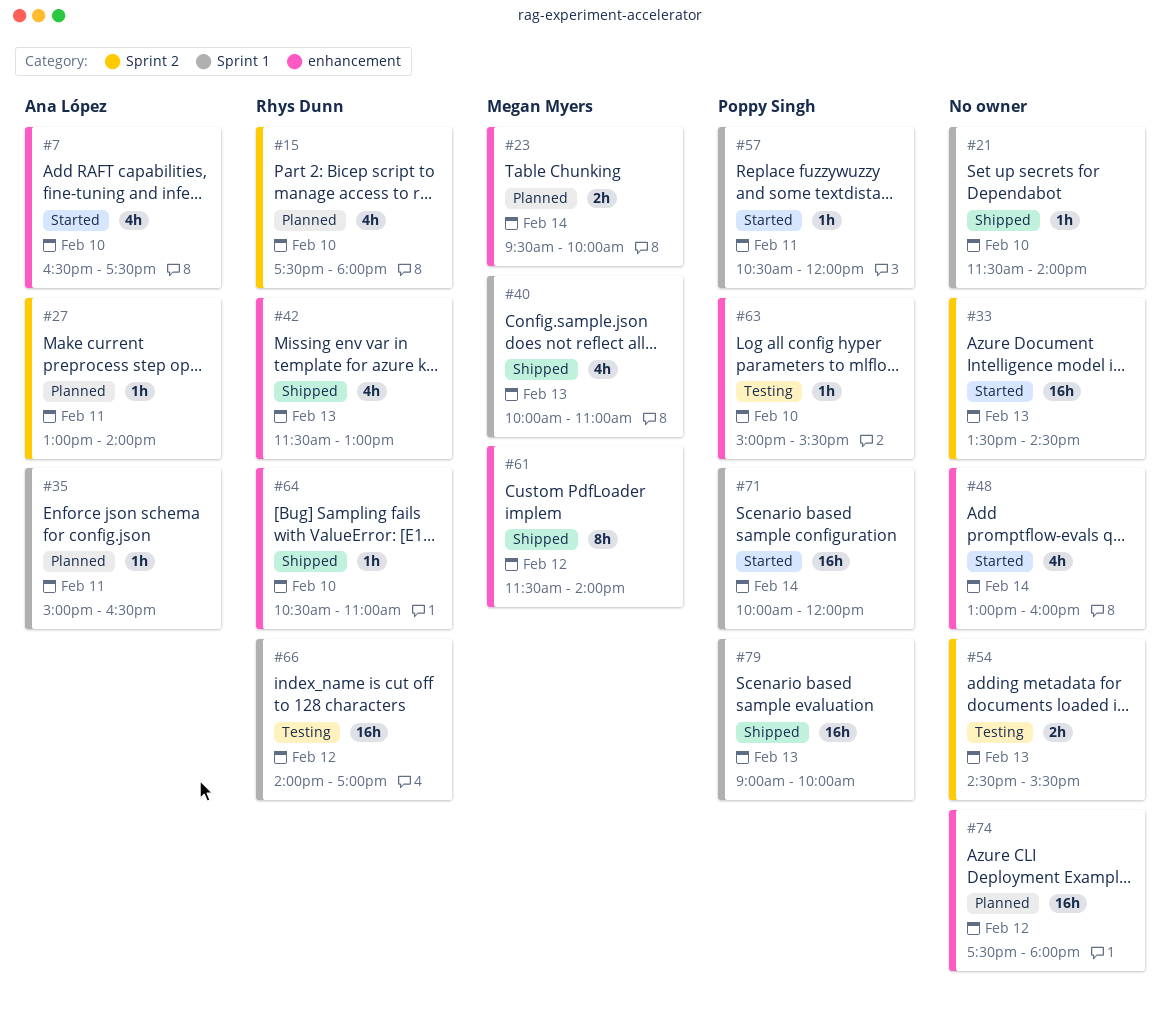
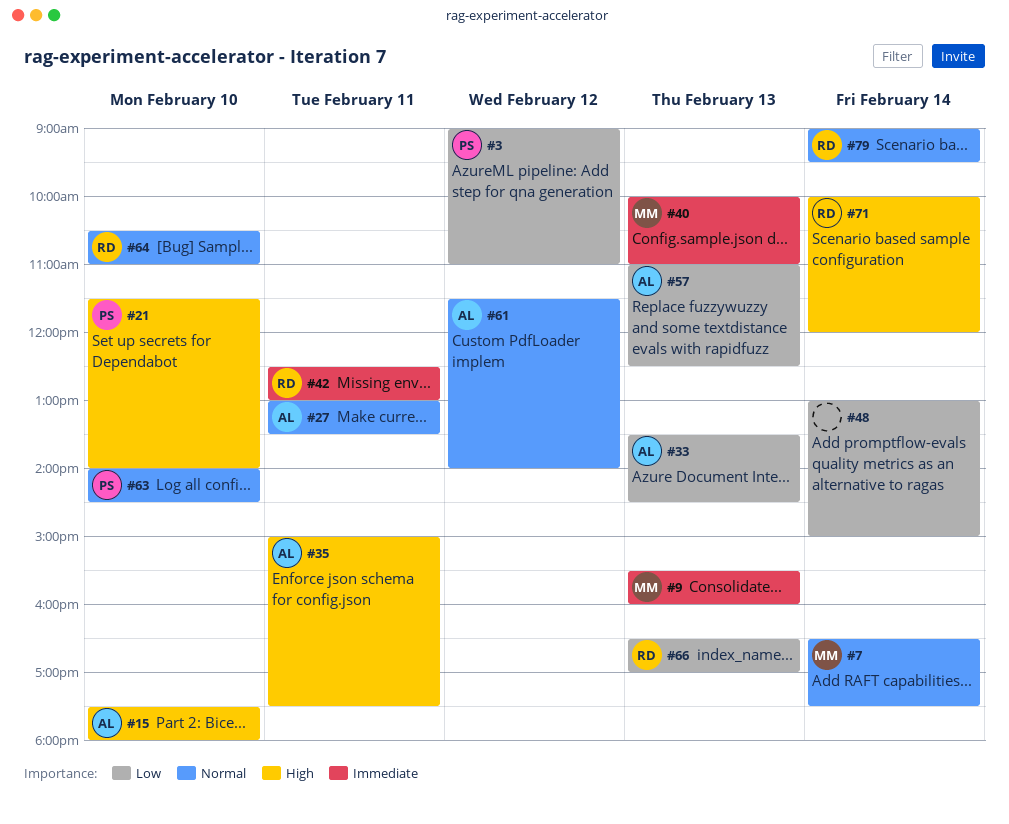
#3: none -> present
#7, owner: Ana López -> Megan Myers
#7, day: Feb 10 -> Feb 14
#9: none -> present
#15, owner: Rhys Dunn -> Ana López
#21, owner: none -> Poppy Singh
#23: present -> none
#27, ends: 14:00 -> 13:30
#33, owner: none -> Ana López
#35, ends: 16:30 -> 17:30
#42, day: Feb 13 -> Feb 11
#42, begins: 11:30 -> 12:30
#48, ends: 16:00 -> 15:00
#54: present -> none
#57, owner: Poppy Singh -> Ana López
#57, day: Feb 11 -> Feb 13
#57, begins: 10:30 -> 11:00
#57, ends: 12:00 -> 12:30
#61, owner: Megan Myers -> Ana López
#63, begins: 15:00 -> 14:00
#63, ends: 15:30 -> 14:30
#66, day: Feb 12 -> Feb 13
#66, begins: 14:00 -> 16:30
#71, owner: Poppy Singh -> Rhys Dunn
#74: present -> none
#79, owner: Poppy Singh -> Rhys Dunn
#79, day: Feb 13 -> Feb 14
#79, ends: 10:00 -> 09:30

